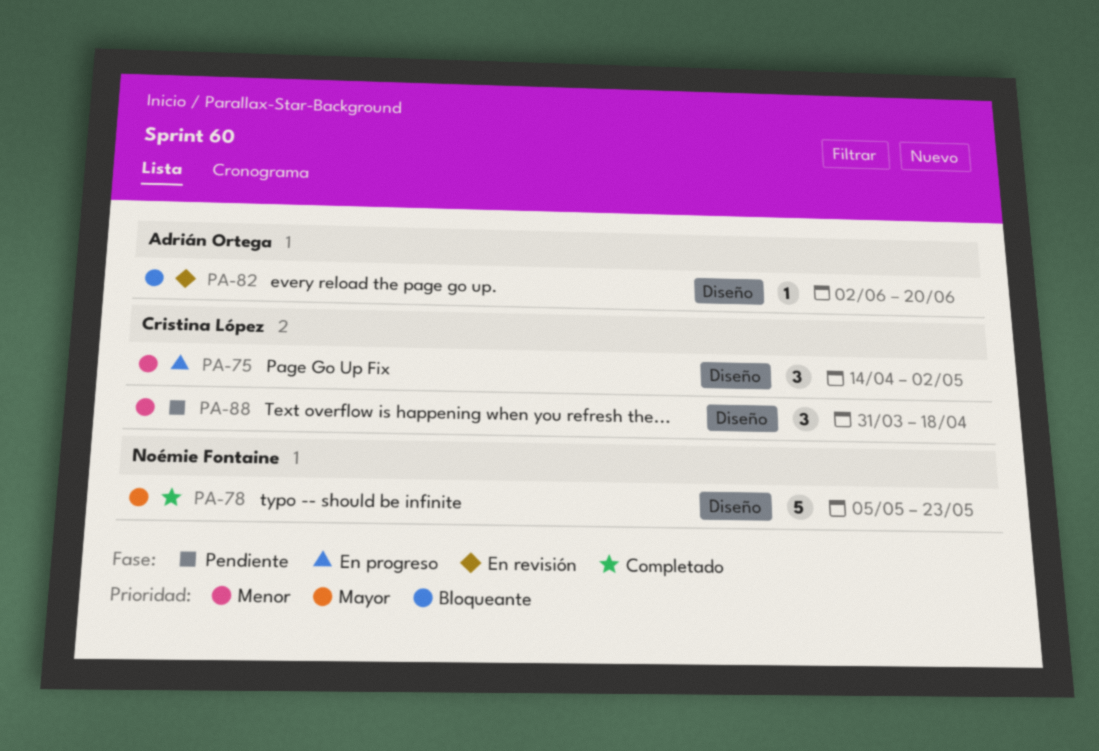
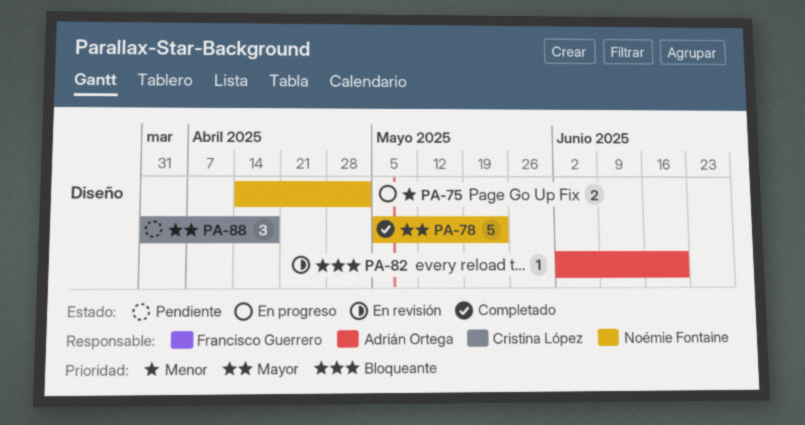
PA-75, owner: Cristina López -> Noémie Fontaine
PA-75, estimate: 3 -> 2
PA-88, priority: Menor -> Mayor

